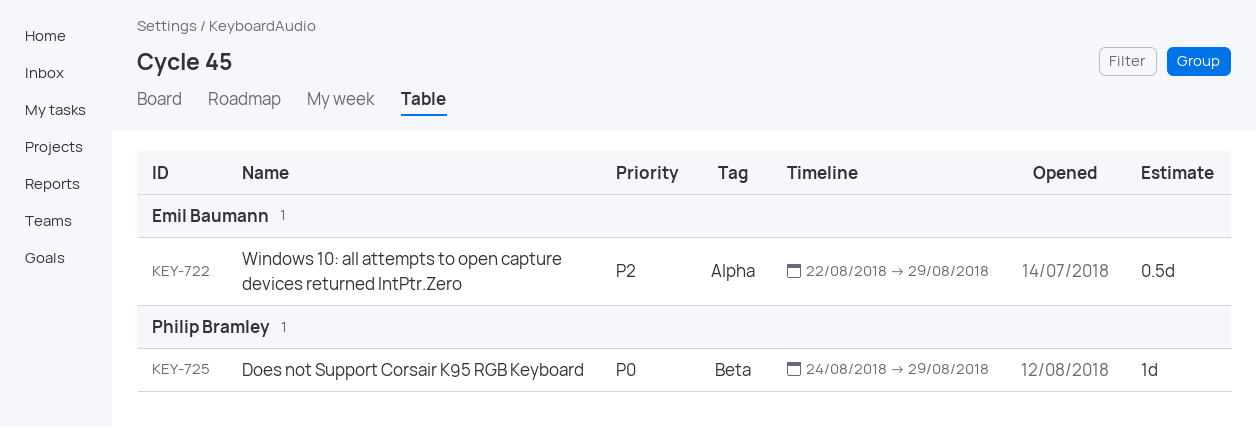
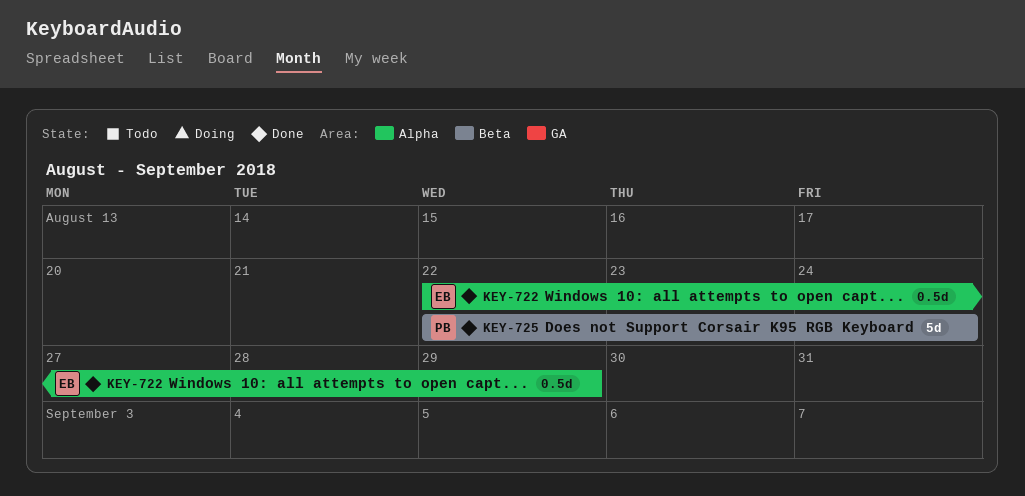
KEY-725, estimate: 1d -> 5d
KEY-725, start: Aug 24 -> Aug 22
KEY-725, due: Aug 29 -> Aug 24

